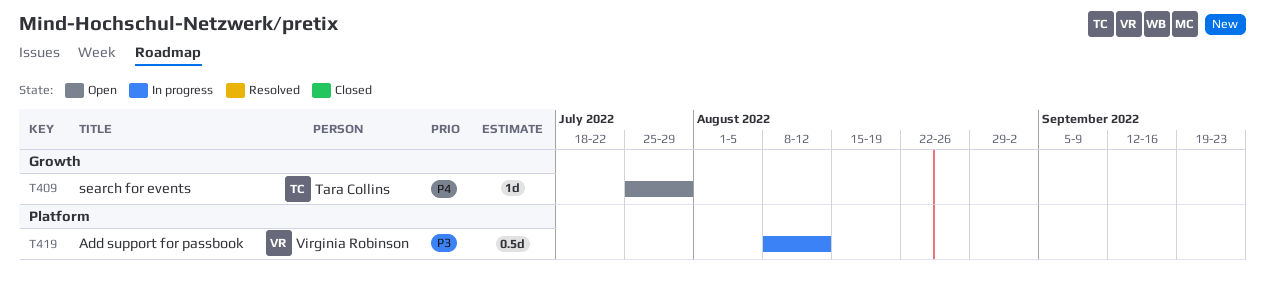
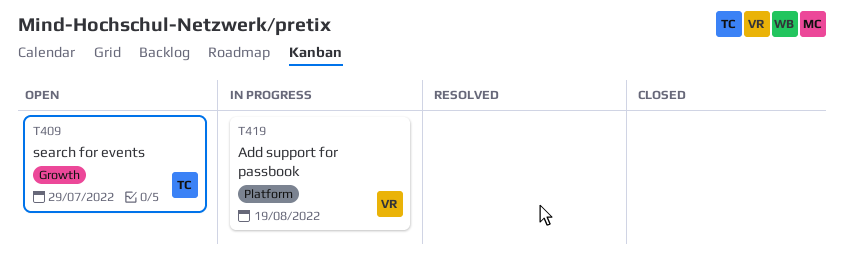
T419, due: Aug 12 -> Aug 19

